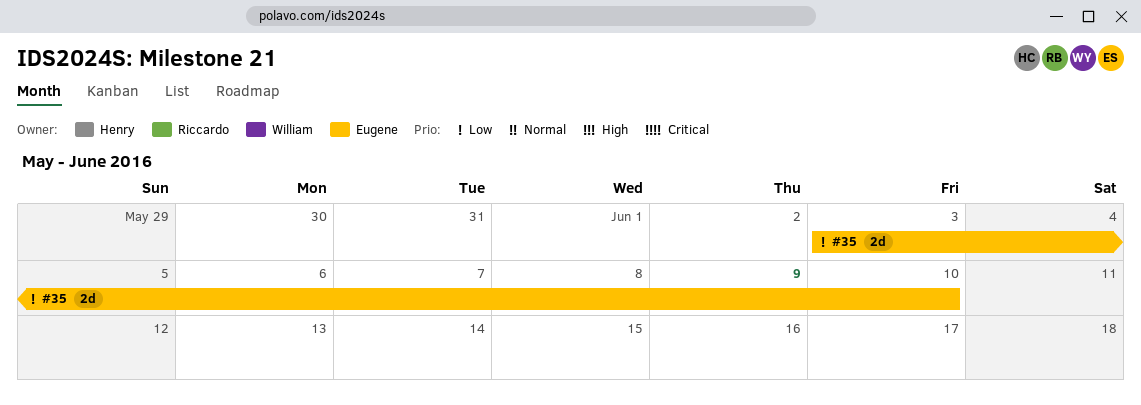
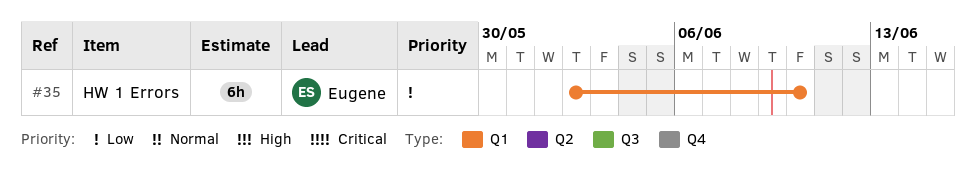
#35, estimate: 2d -> 6h
#35, start: Jun 3 -> Jun 2

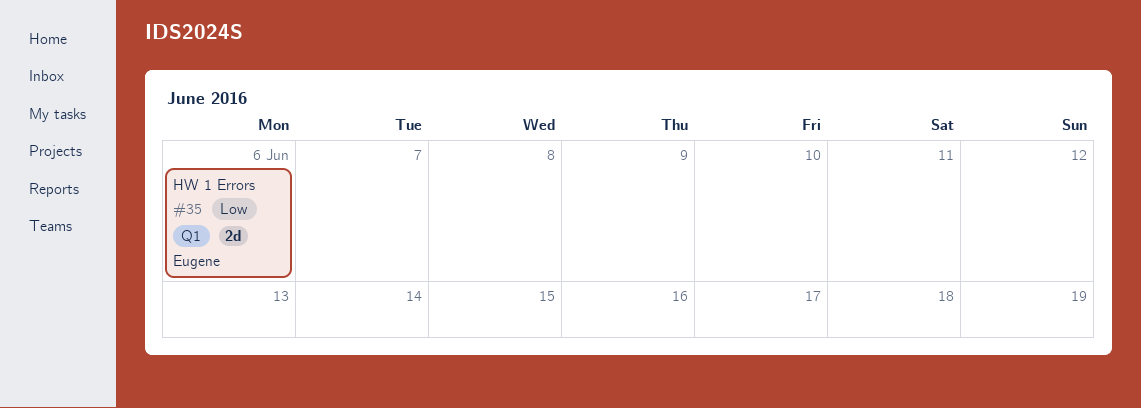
#35, estimate: 6h -> 2d
#35, due: Jun 10 -> Jun 6

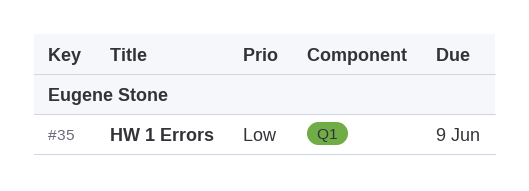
#35, due: Jun 6 -> Jun 9

